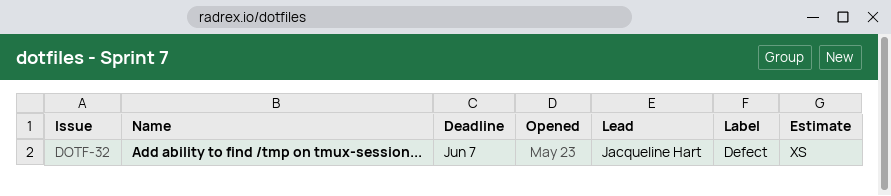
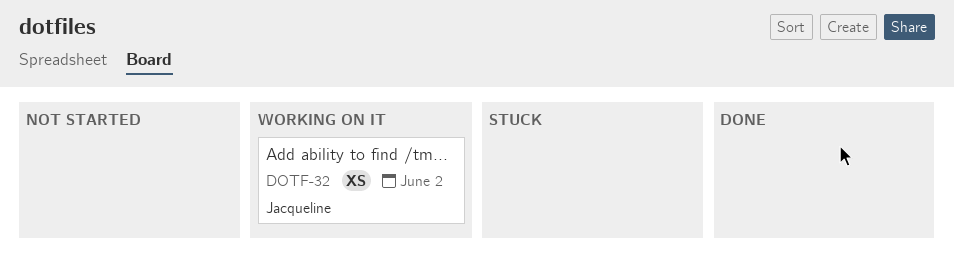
DOTF-32, due: Jun 7 -> Jun 2

